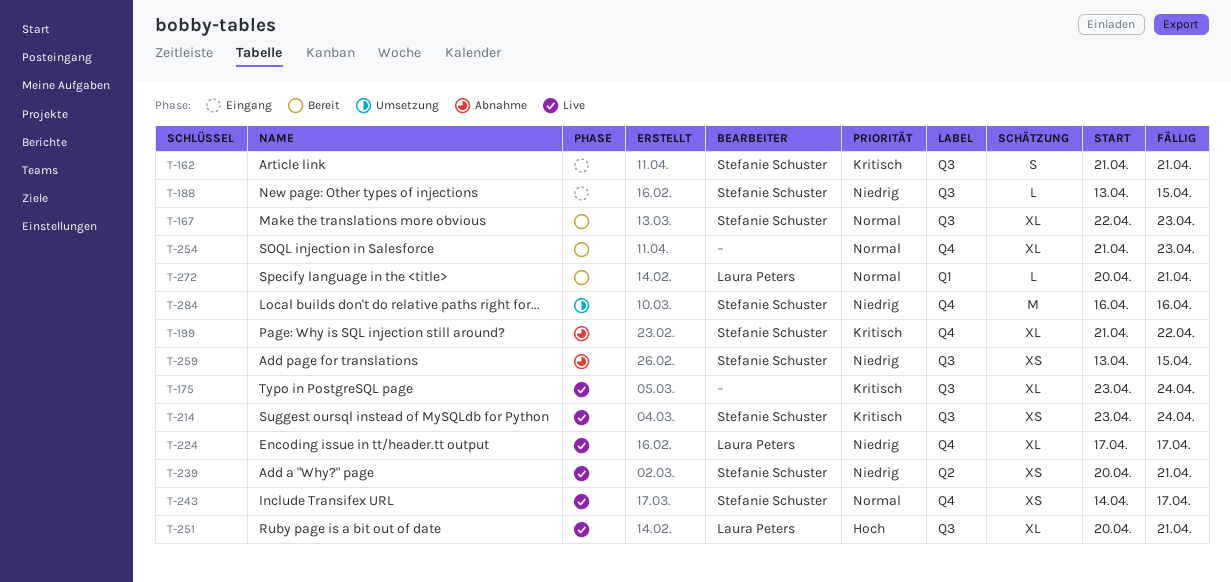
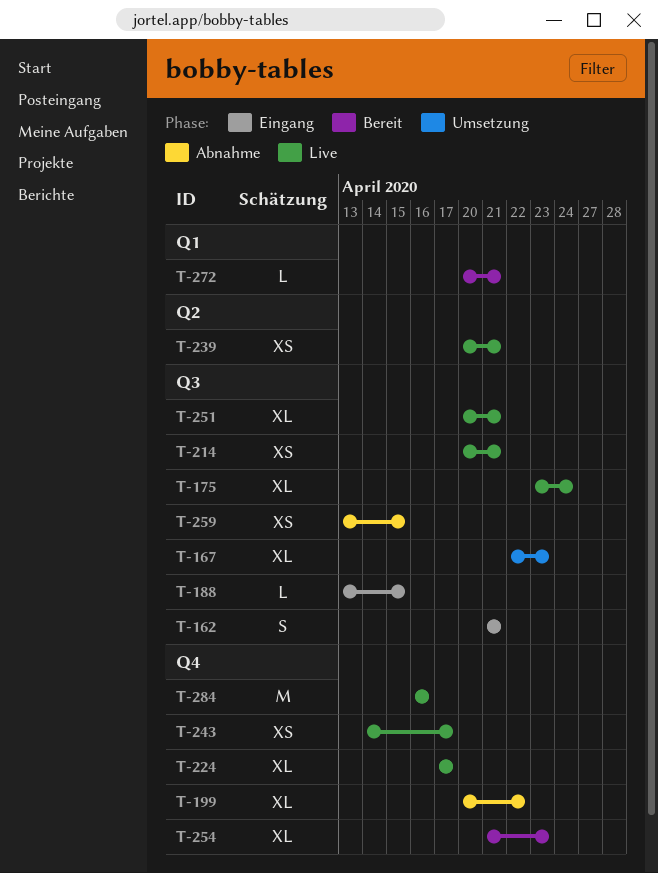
T-167, status: Bereit -> Umsetzung
T-199, start: Apr 21 -> Apr 20
T-214, start: Apr 23 -> Apr 20
T-214, due: Apr 24 -> Apr 21
T-284, status: Umsetzung -> Live

